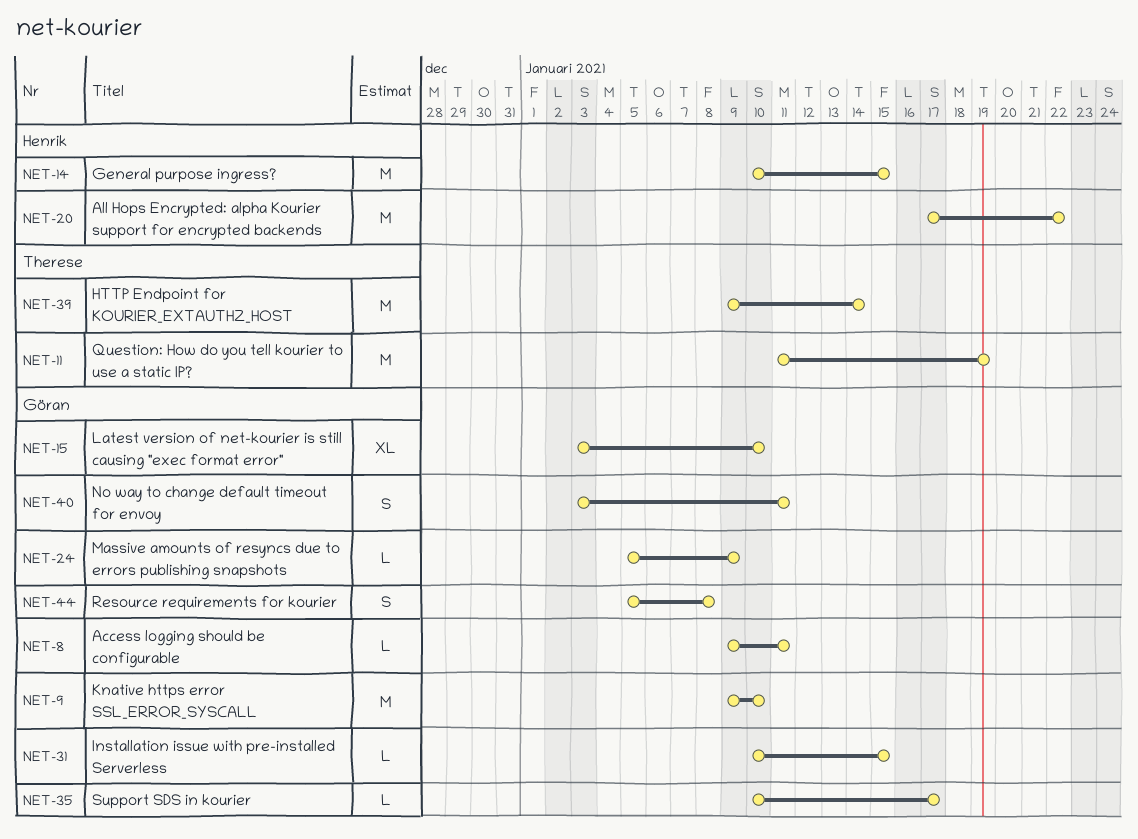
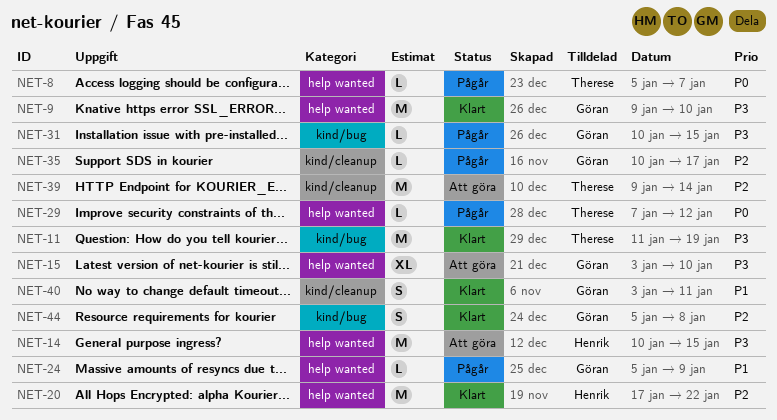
NET-8, owner: Göran -> Therese
NET-8, start: Jan 9 -> Jan 5
NET-8, due: Jan 11 -> Jan 7
NET-29: none -> present

